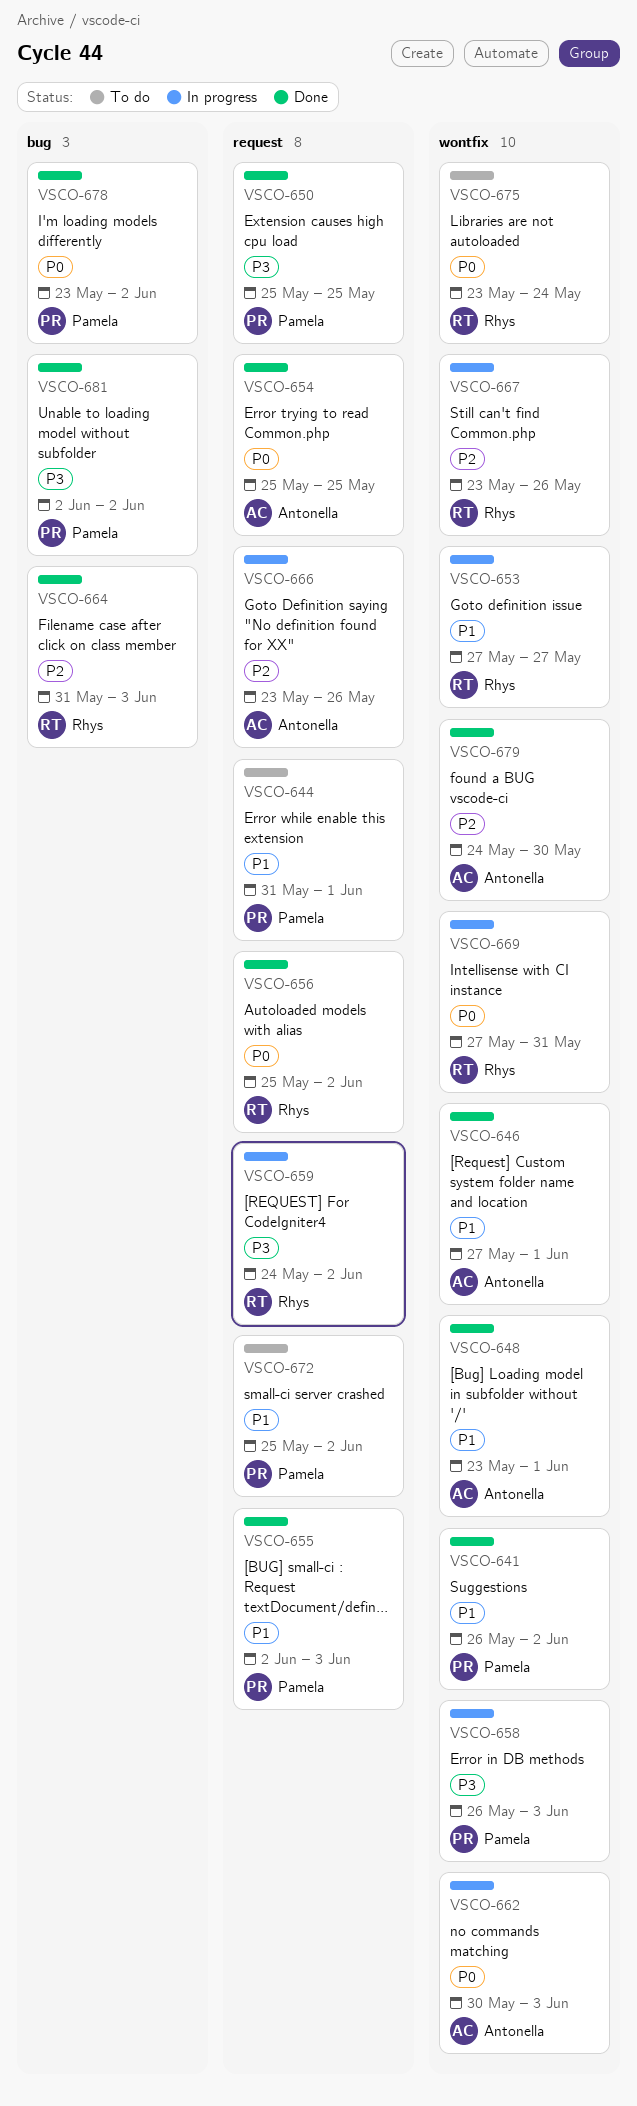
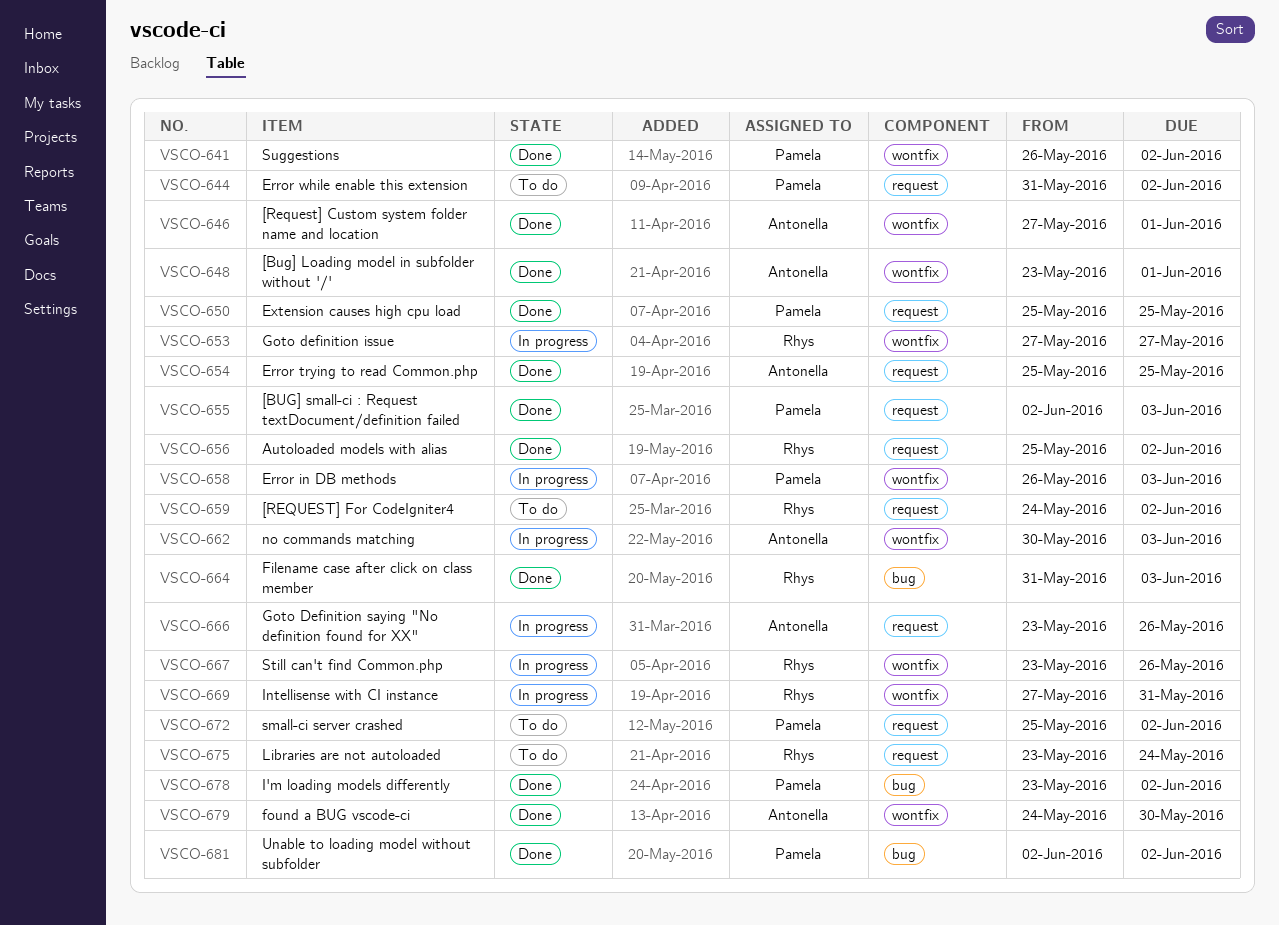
VSCO-644, due: Jun 1 -> Jun 2
VSCO-659, status: In progress -> To do
VSCO-675, label: wontfix -> request

